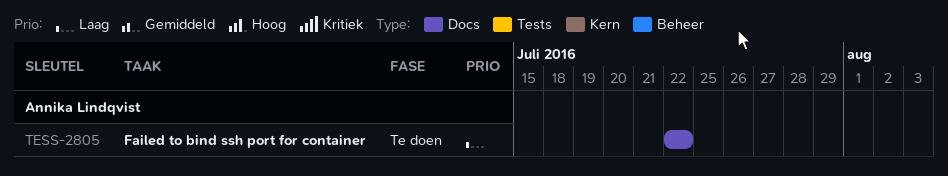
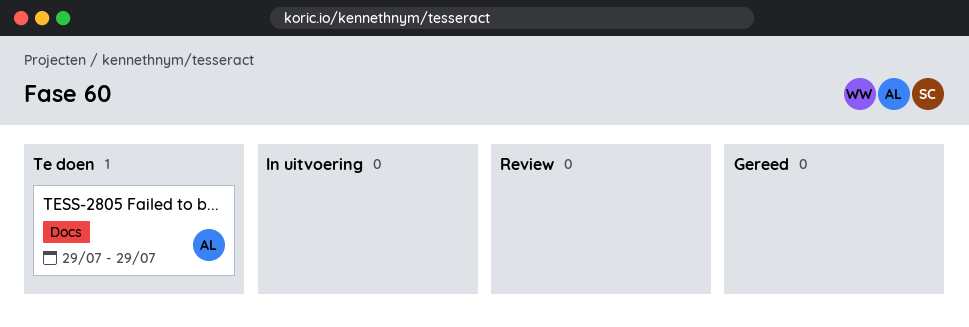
TESS-2805, start: Jul 22 -> Jul 29
TESS-2805, due: Jul 22 -> Jul 29

